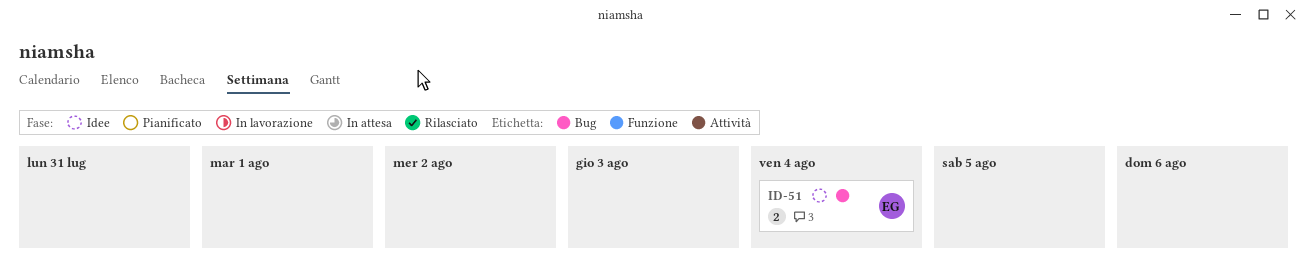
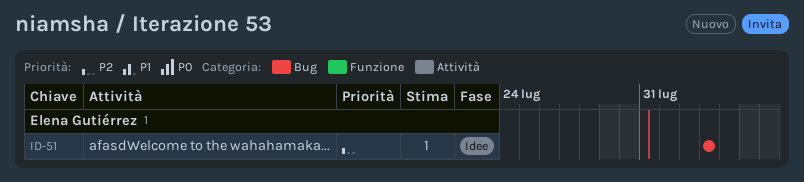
ID-51, estimate: 2 -> 1
ID-51, due: Aug 4 -> Aug 3

